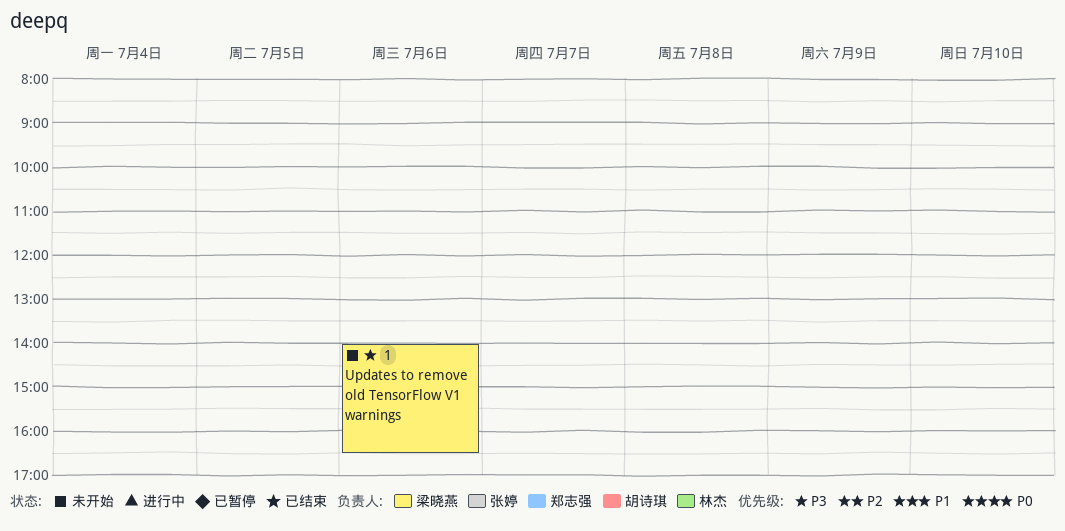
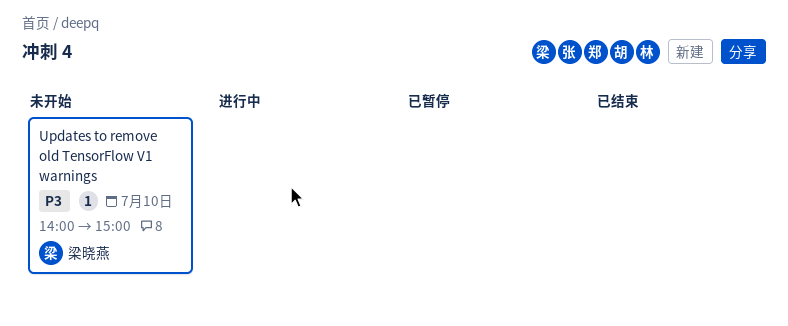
Updates to remove old TensorFlow V1 warnings, day: Jul 6 -> Jul 10
Updates to remove old TensorFlow V1 warnings, ends: 16:30 -> 15:00

